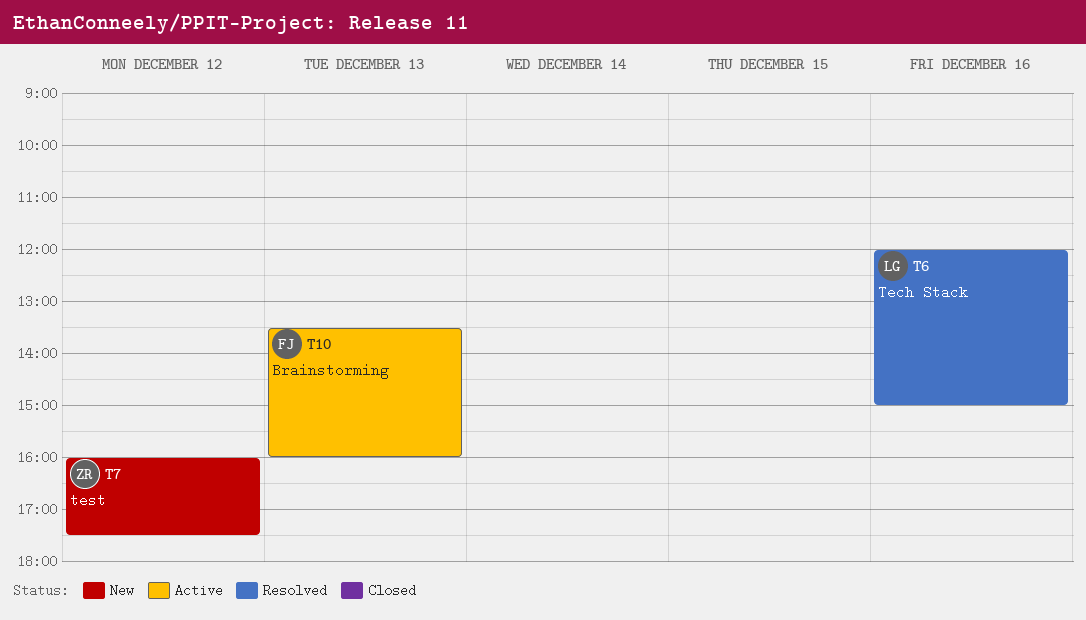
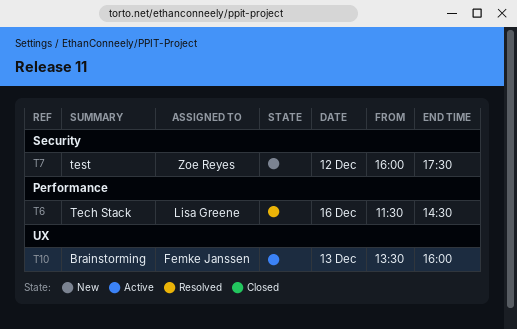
T6, begins: 12:00 -> 11:30
T6, ends: 15:00 -> 14:30

